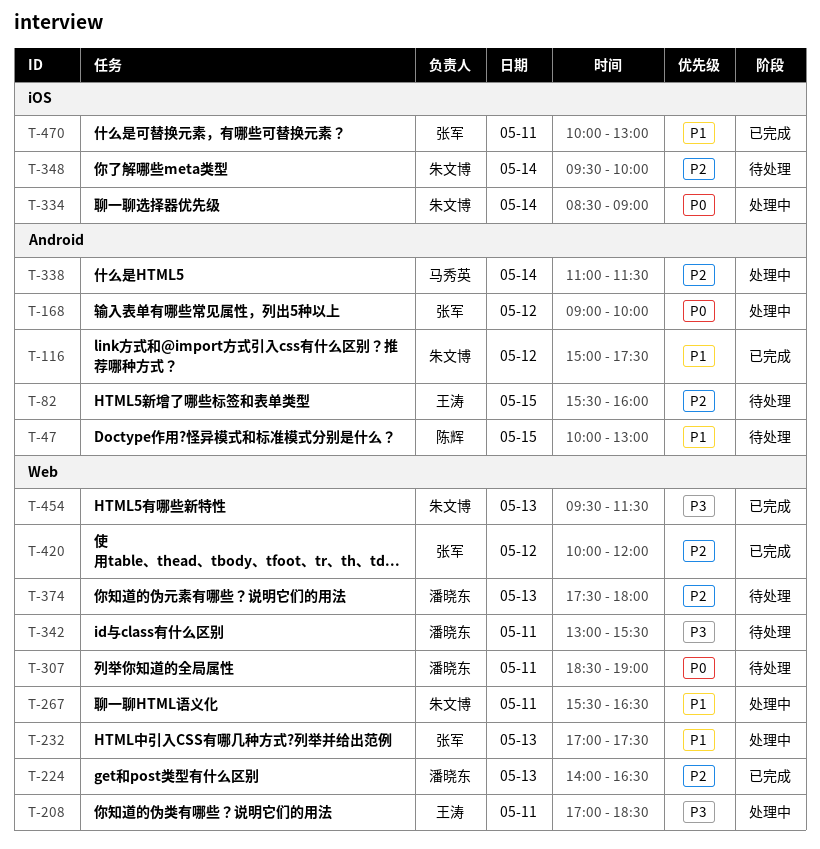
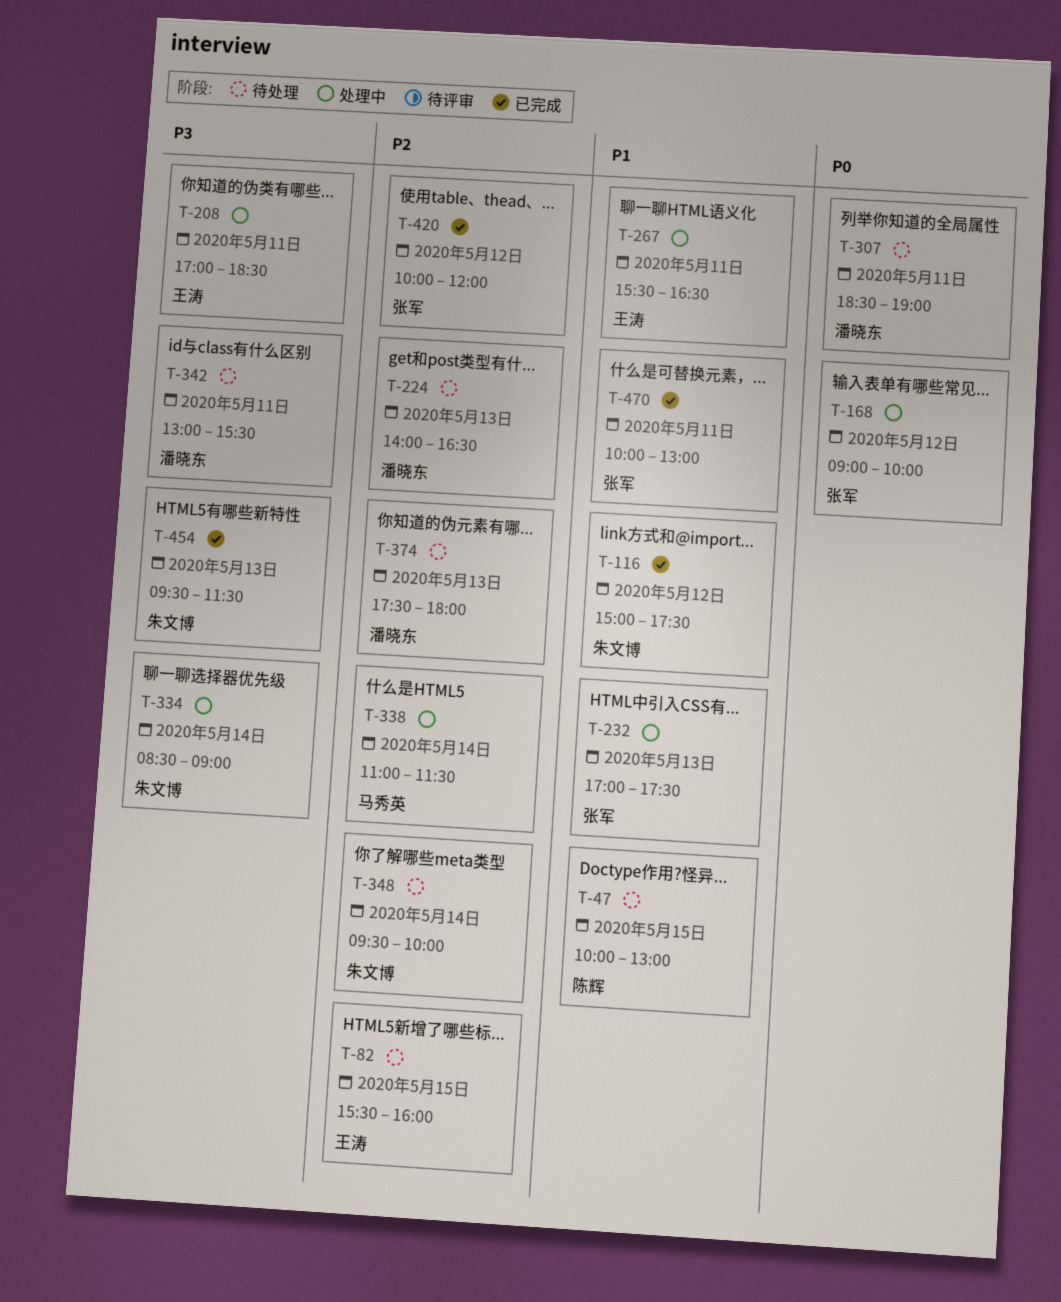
T-224, status: 已完成 -> 待处理
T-267, owner: 朱文博 -> 王涛
T-334, priority: P0 -> P3

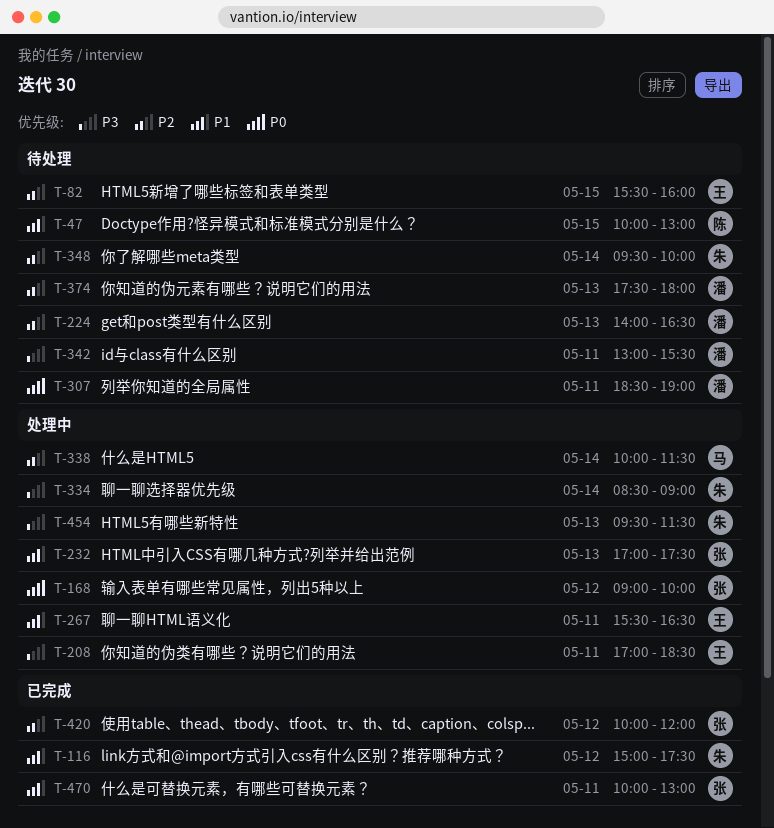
T-338, begins: 11:00 -> 10:00
T-454, status: 已完成 -> 处理中

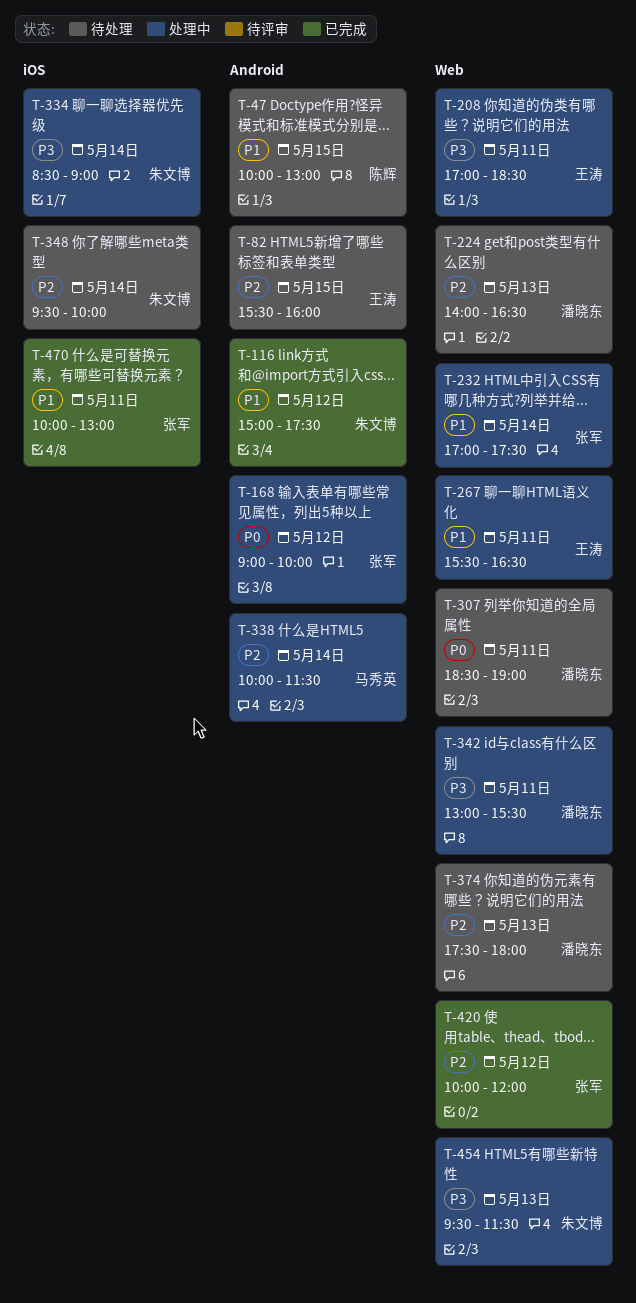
T-232, day: May 13 -> May 14
T-342, status: 待处理 -> 处理中

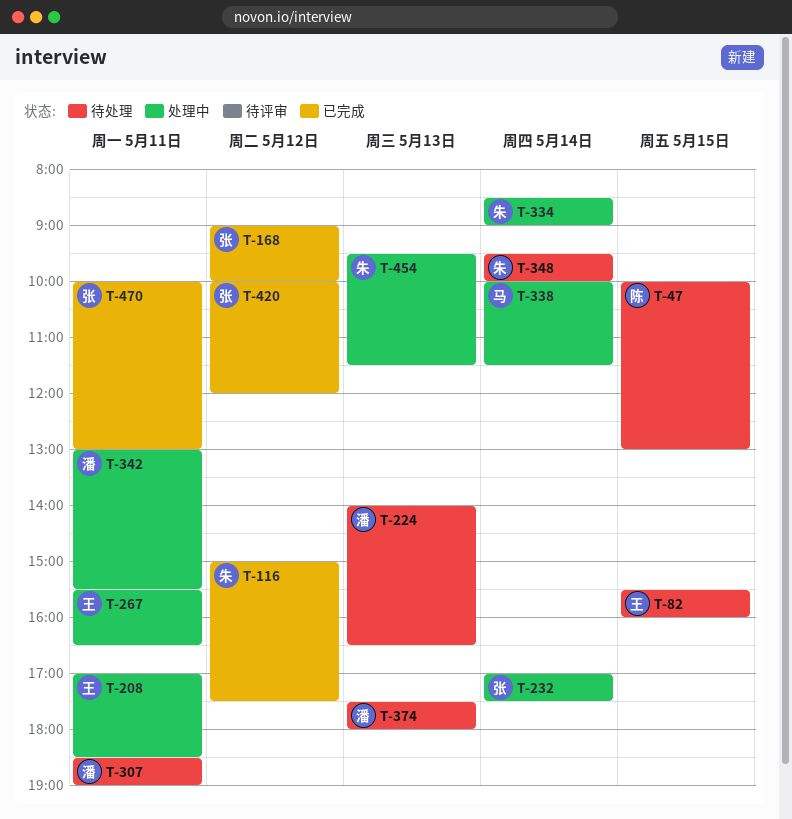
T-168, status: 处理中 -> 已完成

